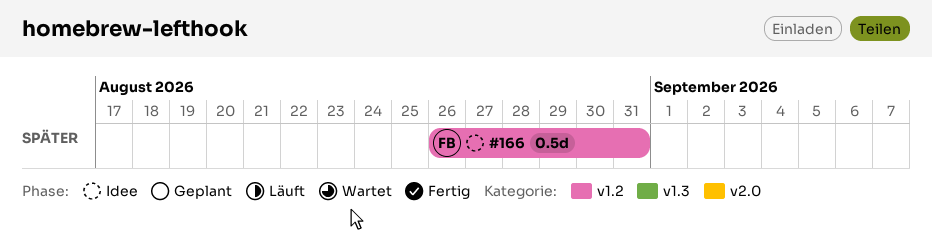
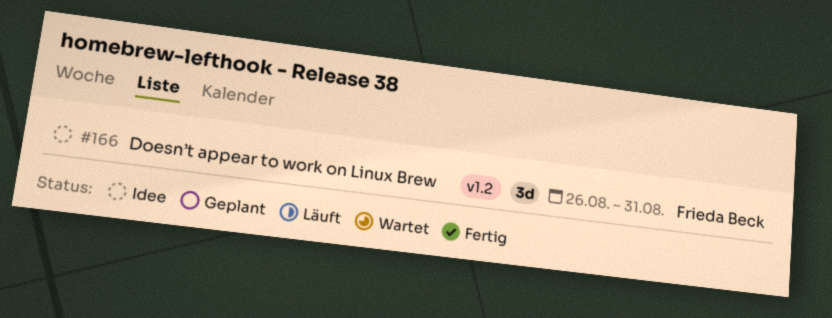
#166, estimate: 0.5d -> 3d

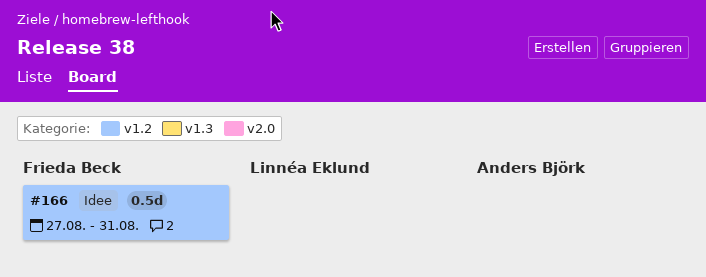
#166, estimate: 3d -> 0.5d
#166, start: Aug 26 -> Aug 27

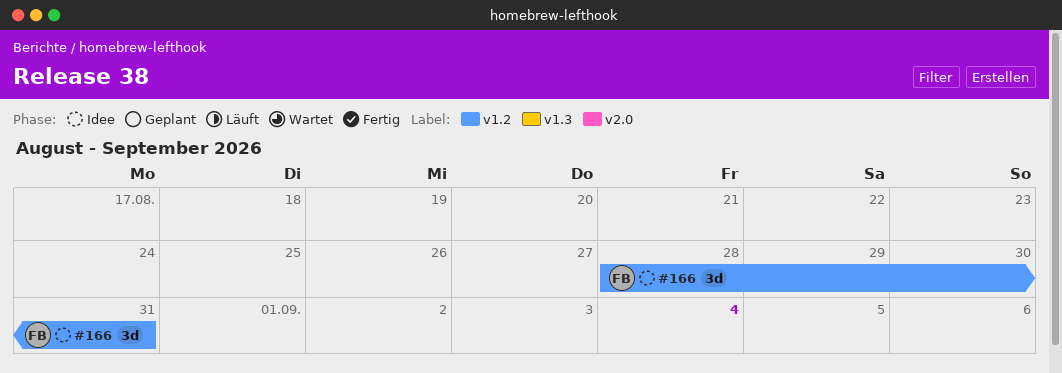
#166, estimate: 0.5d -> 3d
#166, start: Aug 27 -> Aug 28

